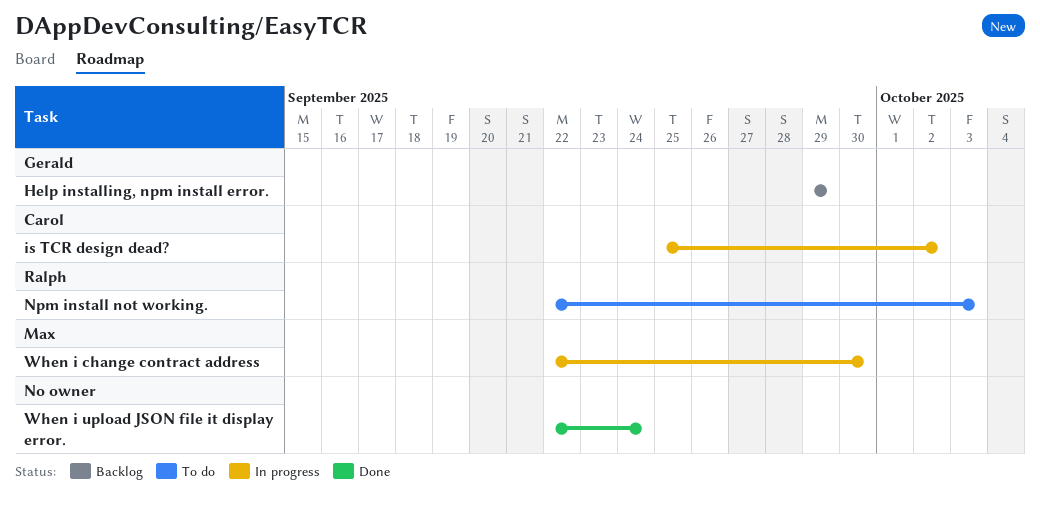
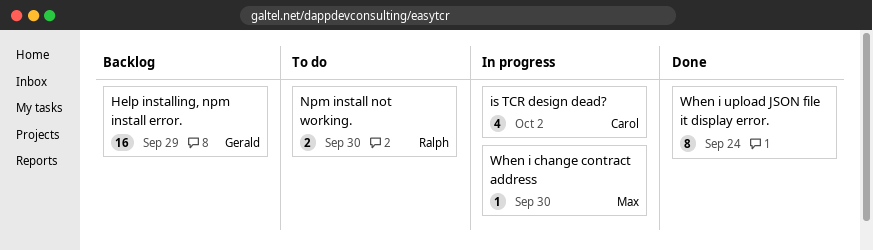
Npm install not working., due: Oct 3 -> Sep 30

